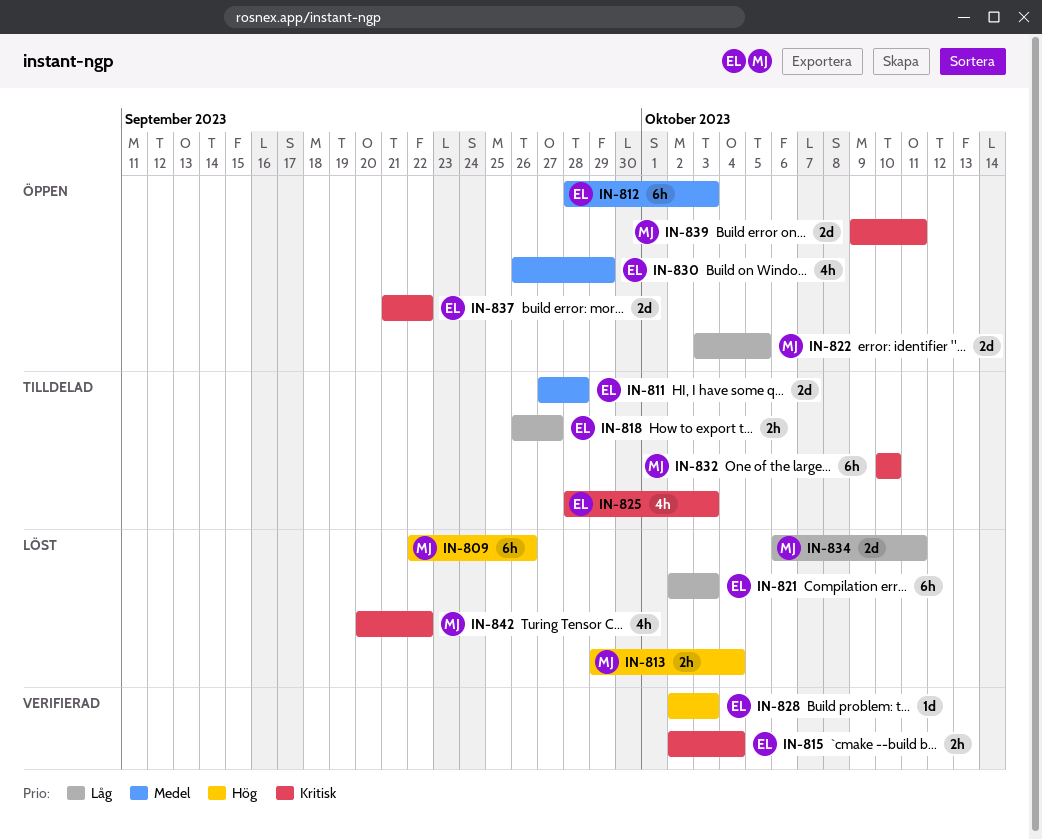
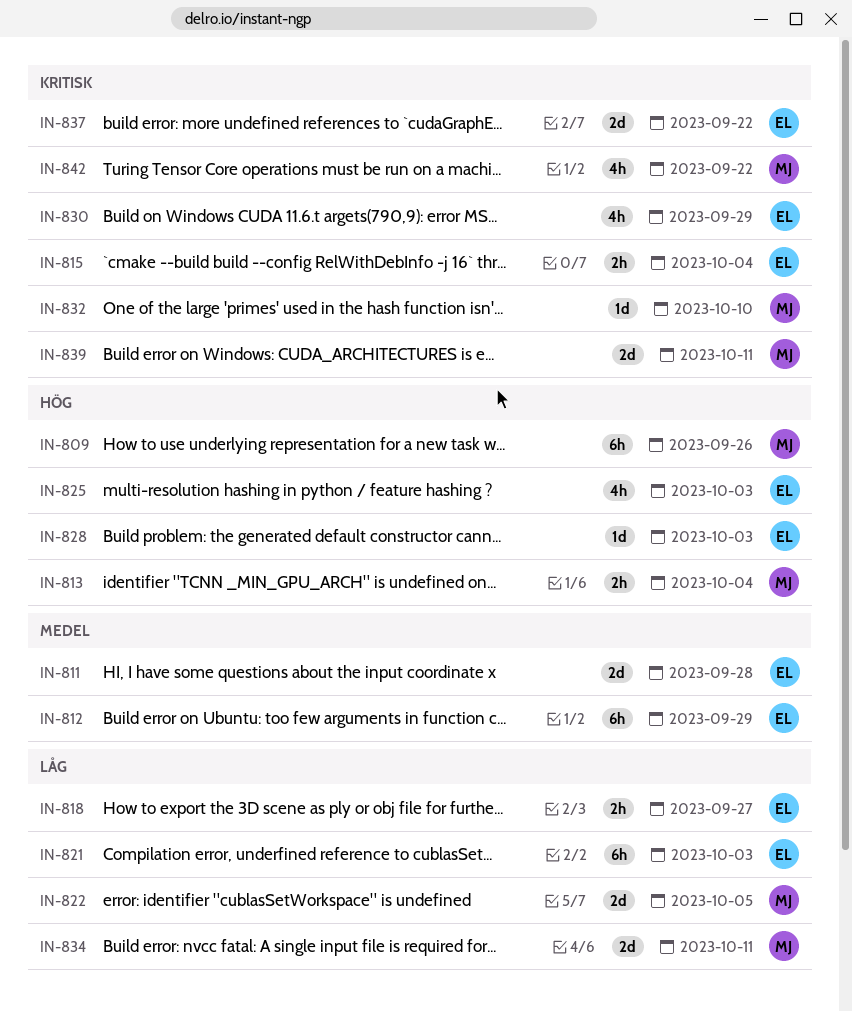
IN-812, due: Oct 3 -> Sep 29
IN-825, priority: Kritisk -> Hög
IN-830, priority: Medel -> Kritisk
IN-832, estimate: 6h -> 1d

